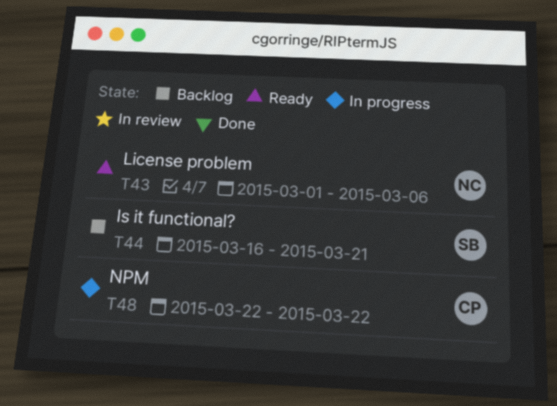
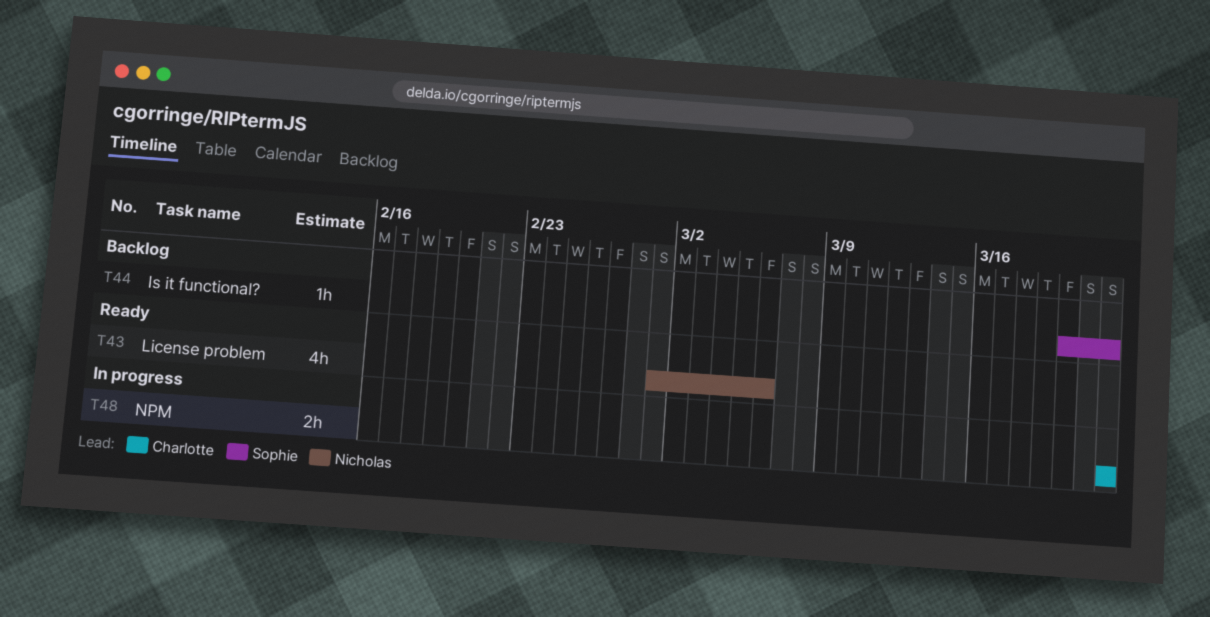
T44, start: Mar 16 -> Mar 20
T44, due: Mar 21 -> Mar 22

